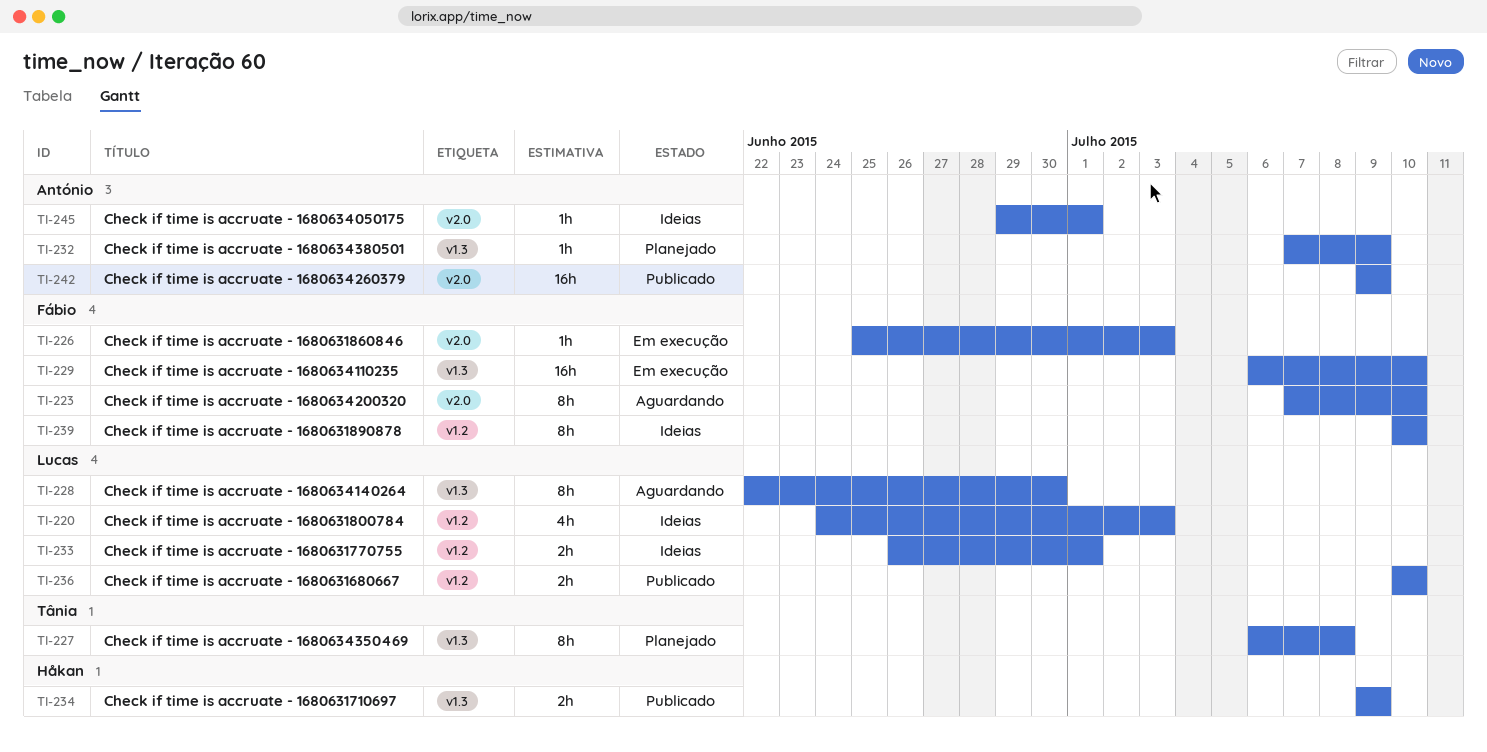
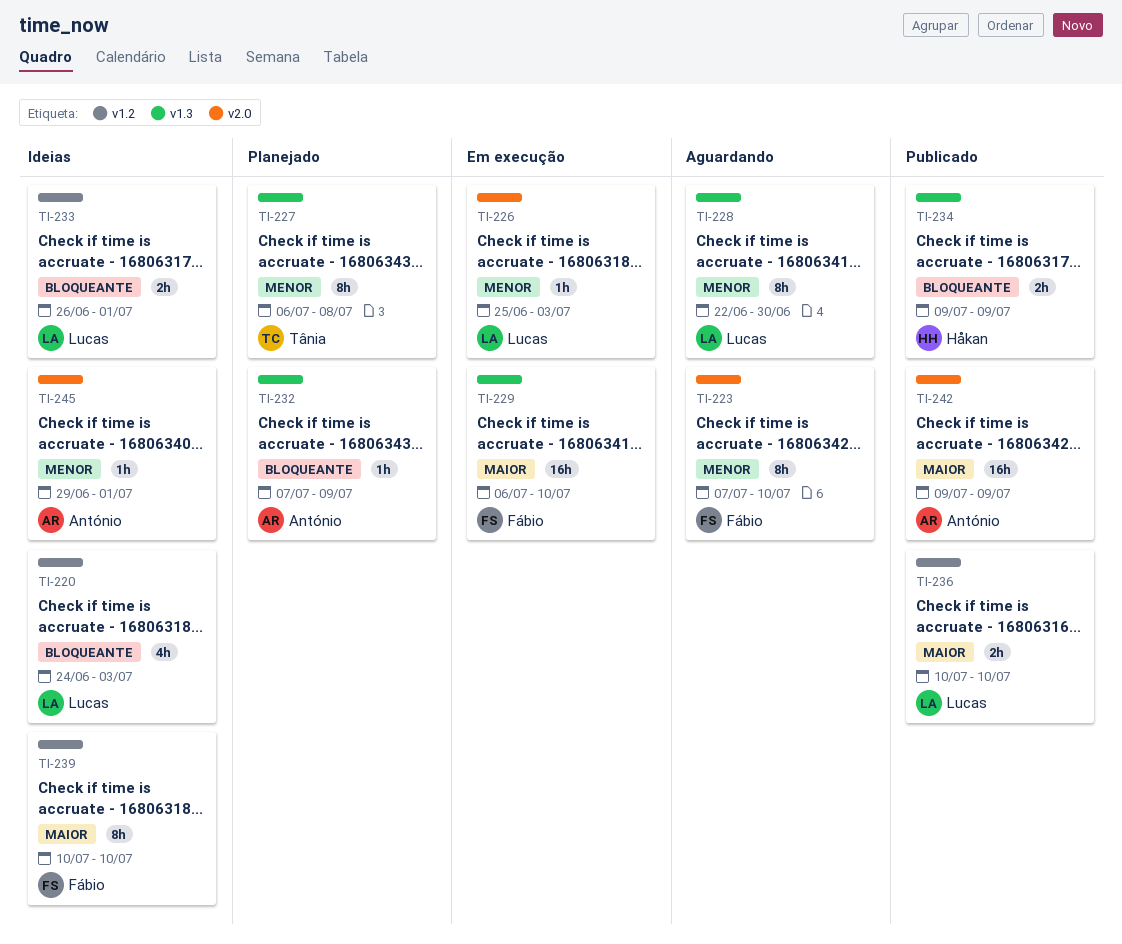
TI-226, owner: Fábio -> Lucas

